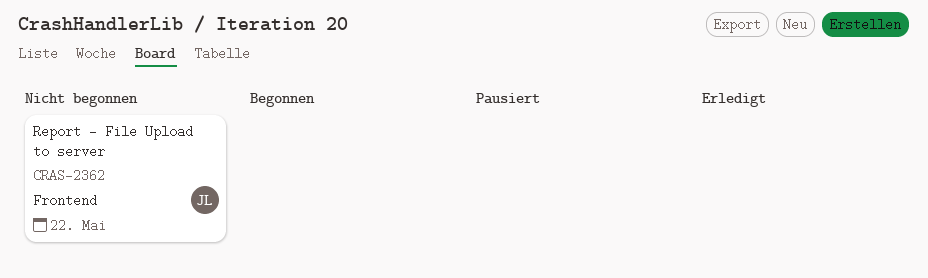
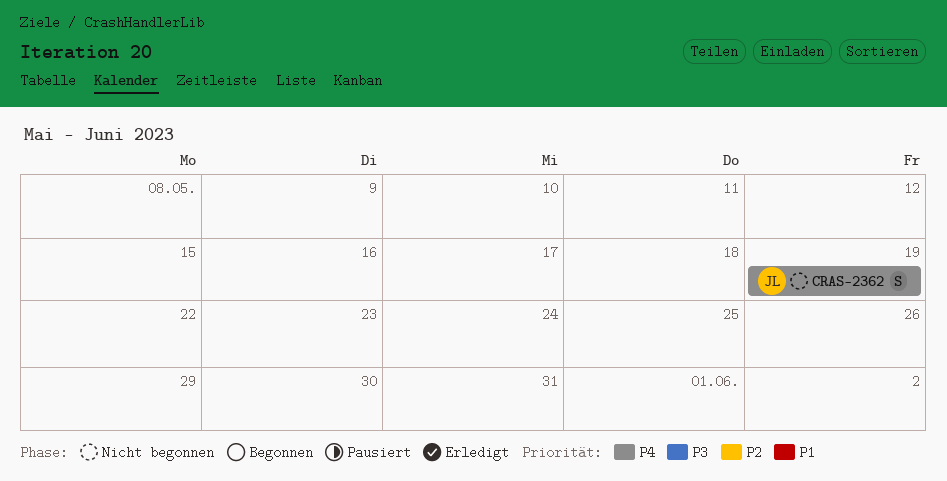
CRAS-2362, due: May 22 -> May 19

